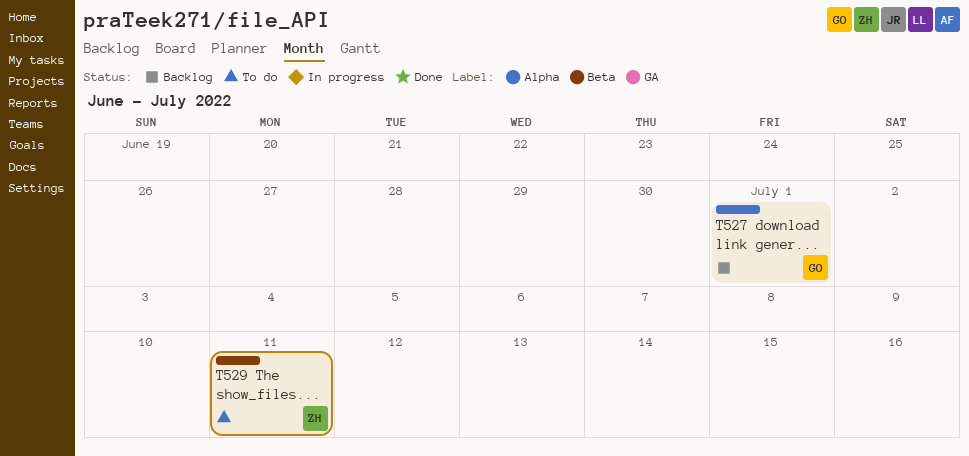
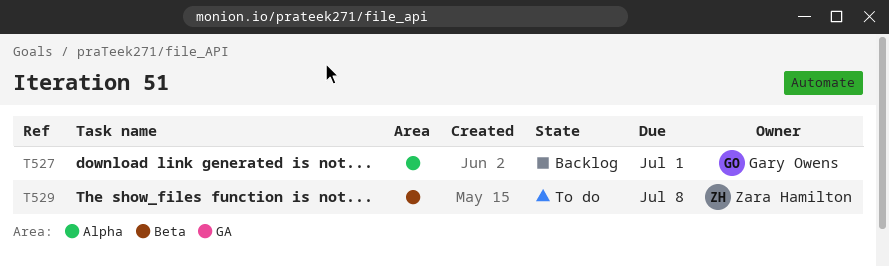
T529, due: Jul 11 -> Jul 8

